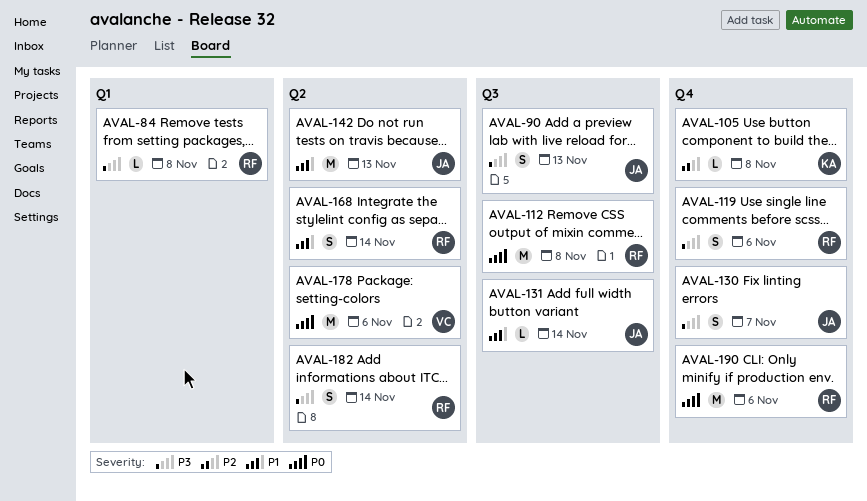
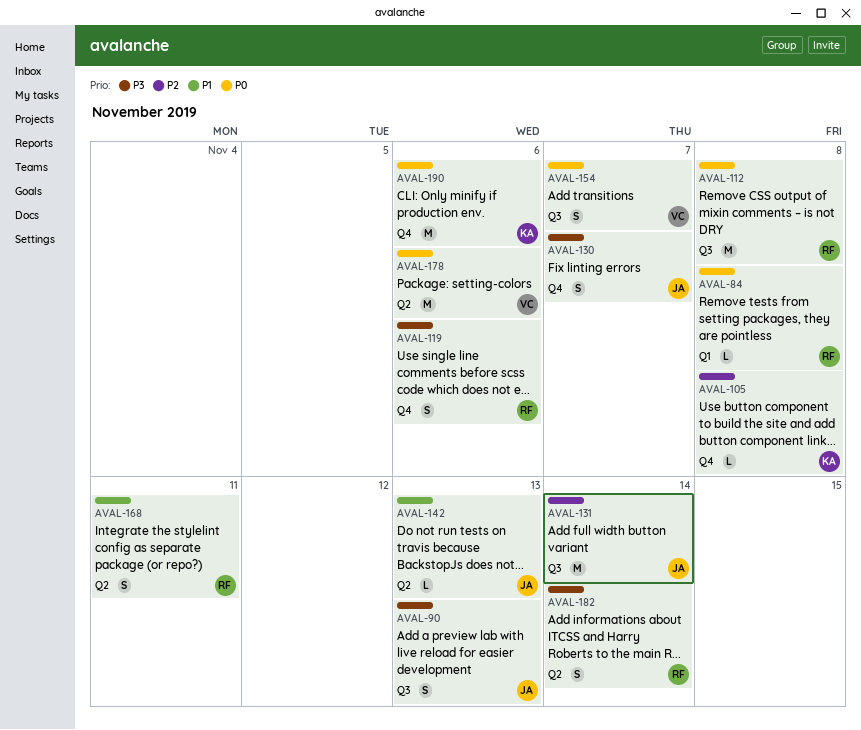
AVAL-84, priority: P3 -> P0
AVAL-131, priority: P1 -> P2
AVAL-131, estimate: L -> M
AVAL-142, estimate: M -> L
AVAL-154: none -> present
AVAL-168, due: Nov 14 -> Nov 11
AVAL-190, owner: RF -> KA

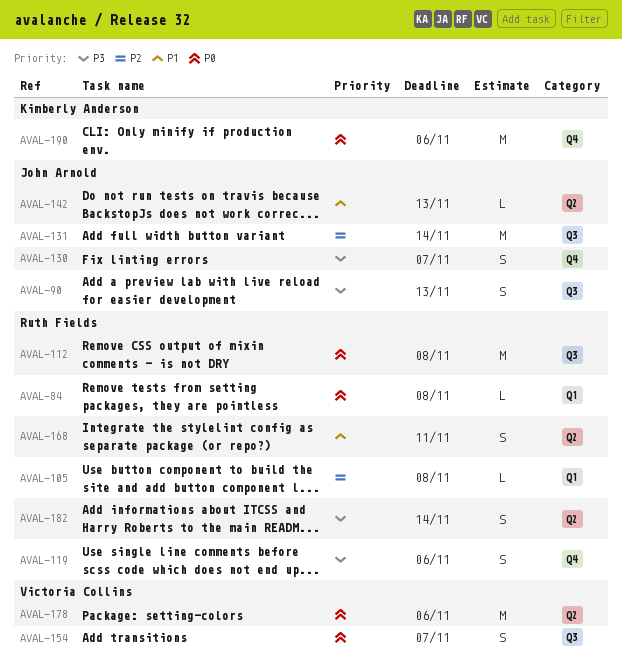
AVAL-105, owner: Kimberly Anderson -> Ruth Fields
AVAL-105, label: Q4 -> Q1

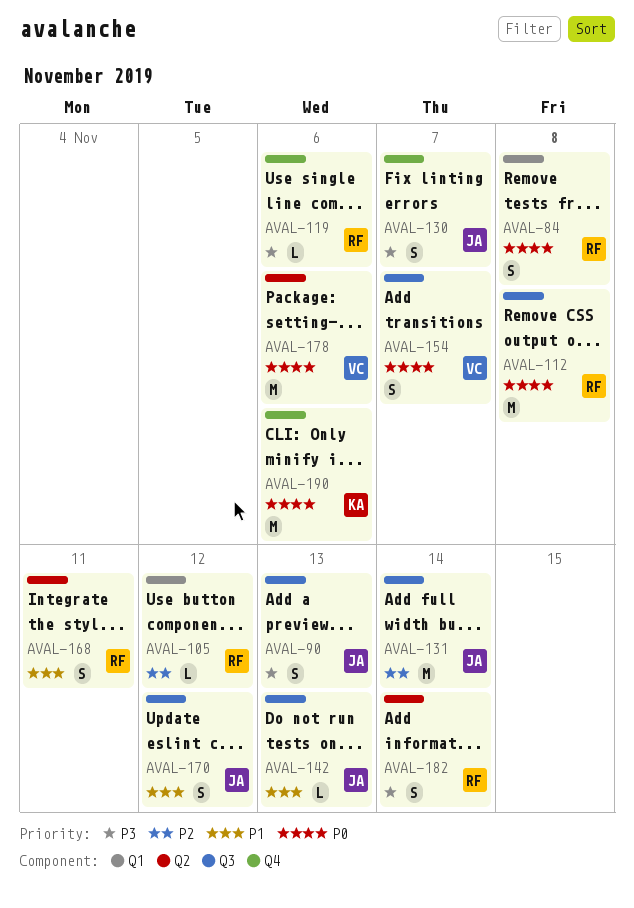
AVAL-84, estimate: L -> S
AVAL-105, due: Nov 8 -> Nov 12
AVAL-119, estimate: S -> L
AVAL-142, label: Q2 -> Q3
AVAL-170: none -> present

